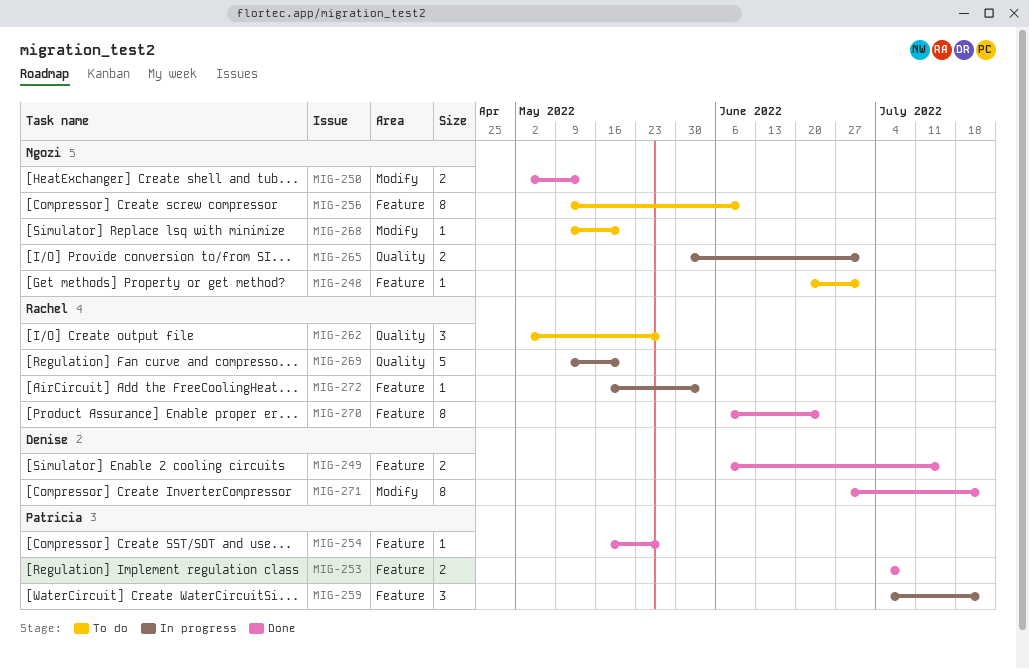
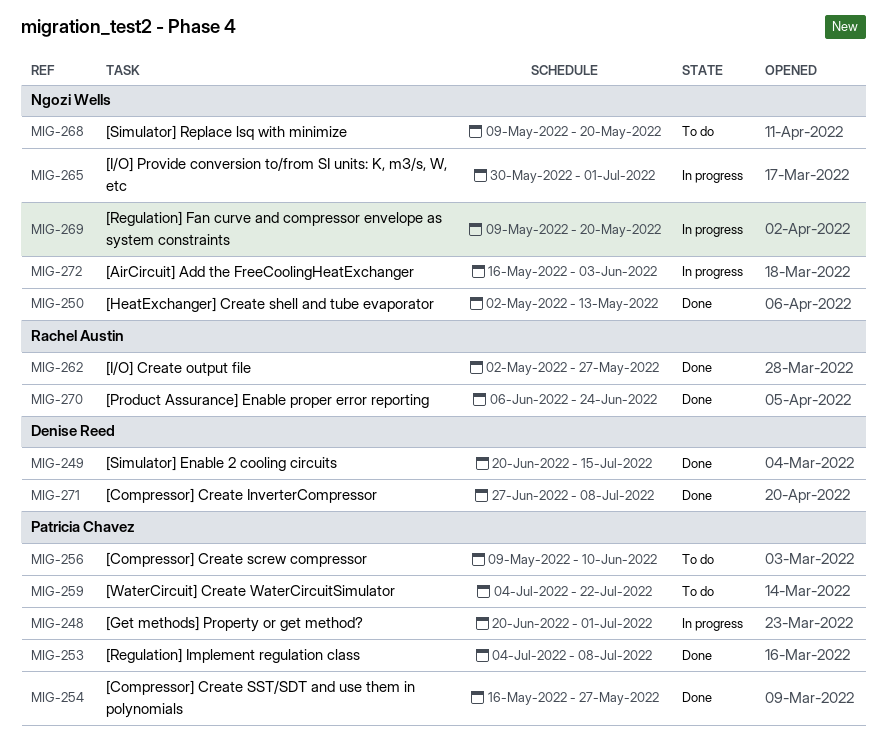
MIG-248, status: To do -> In progress
MIG-248, owner: Ngozi Wells -> Patricia Chavez
MIG-249, start: Jun 6 -> Jun 20
MIG-256, owner: Ngozi Wells -> Patricia Chavez
MIG-259, status: In progress -> To do
MIG-262, status: To do -> Done
MIG-269, owner: Rachel Austin -> Ngozi Wells
MIG-271, due: Jul 22 -> Jul 8
MIG-272, owner: Rachel Austin -> Ngozi Wells

